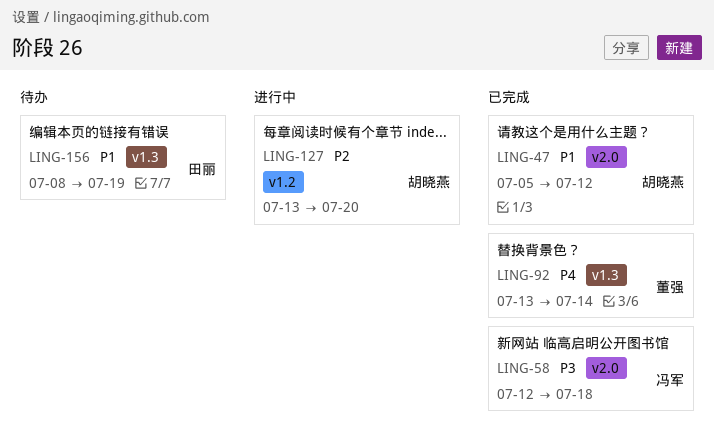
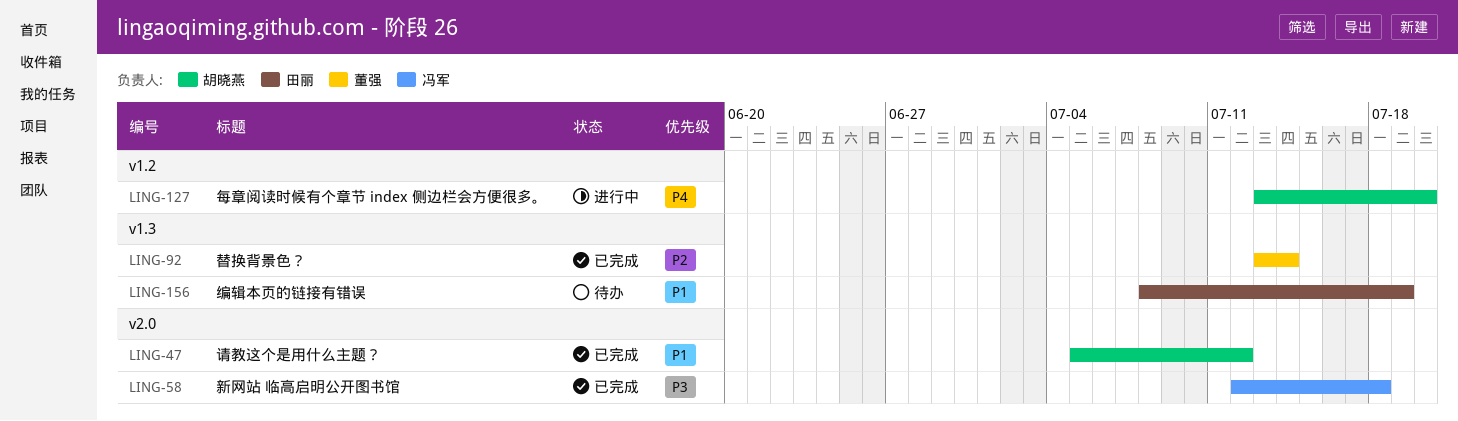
LING-92, priority: P4 -> P2
LING-127, priority: P2 -> P4

